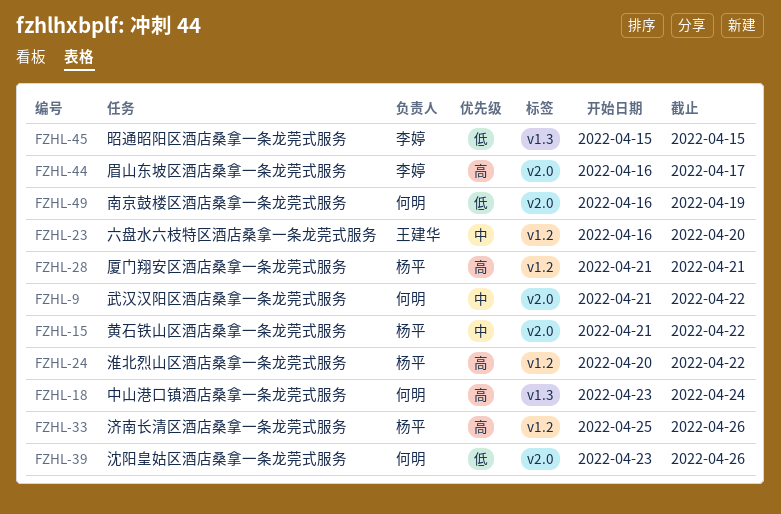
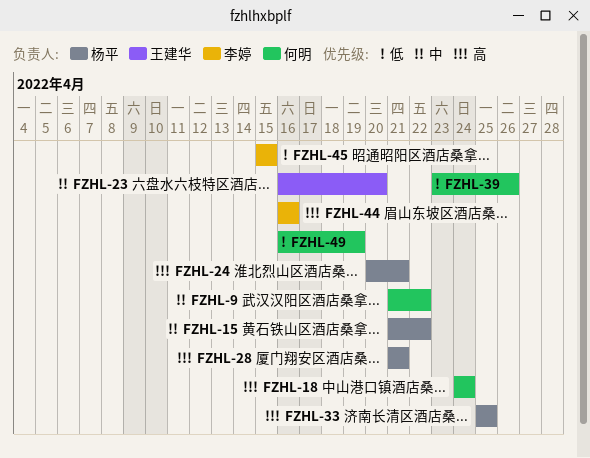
FZHL-18, start: Apr 23 -> Apr 24
FZHL-24, due: Apr 22 -> Apr 21
FZHL-33, due: Apr 26 -> Apr 25
FZHL-44, due: Apr 17 -> Apr 16

